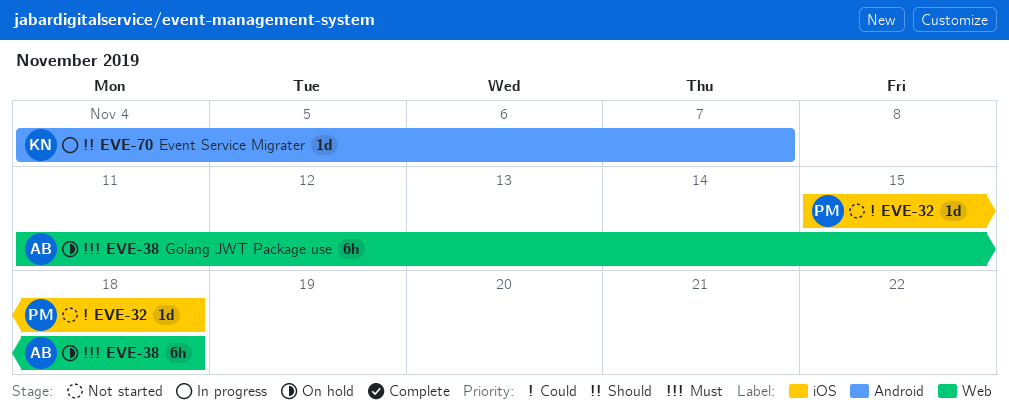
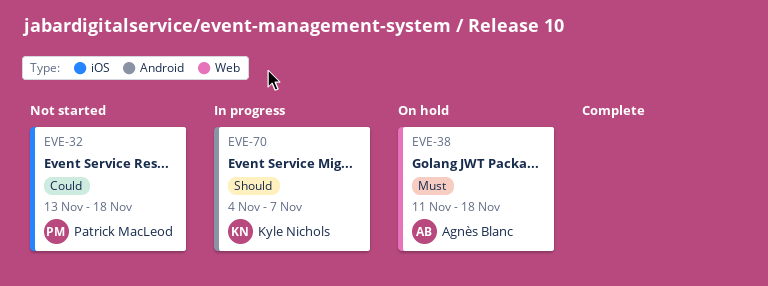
EVE-32, start: Nov 15 -> Nov 13

